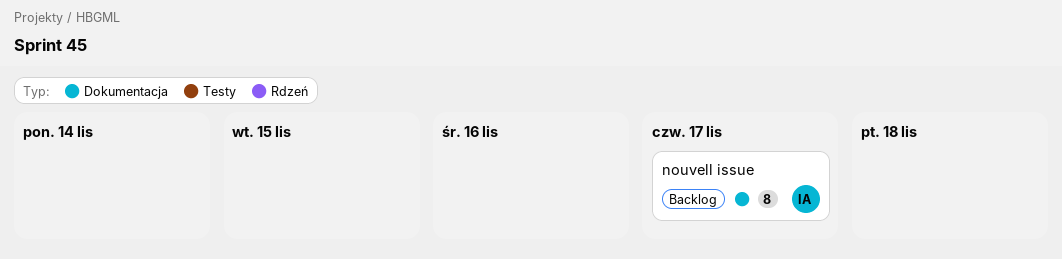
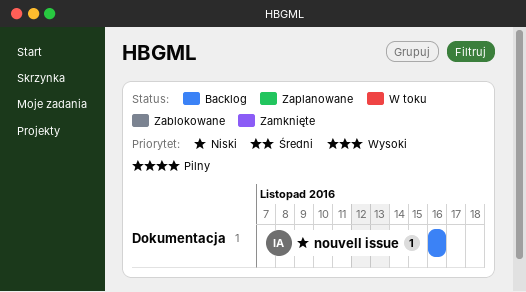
nouvell issue, estimate: 8 -> 1
nouvell issue, due: Nov 17 -> Nov 16

